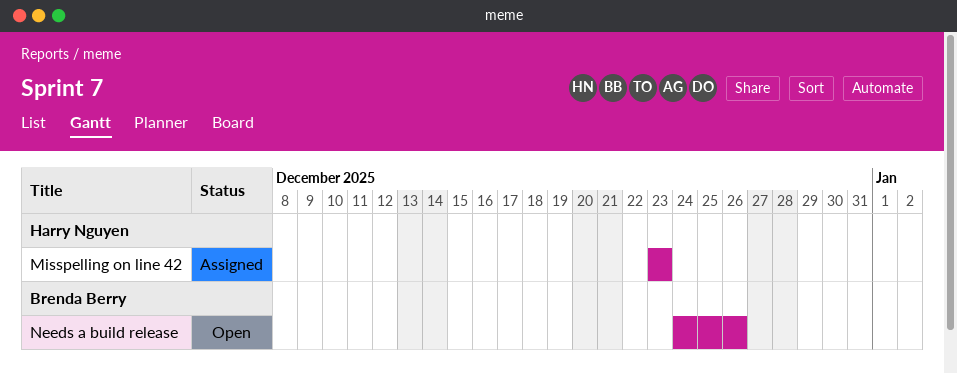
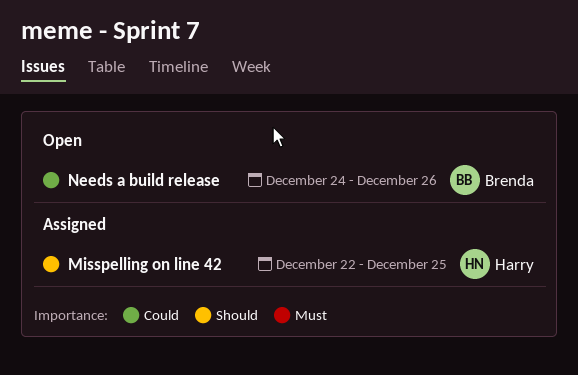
Misspelling on line 42, start: Dec 23 -> Dec 22
Misspelling on line 42, due: Dec 23 -> Dec 25

